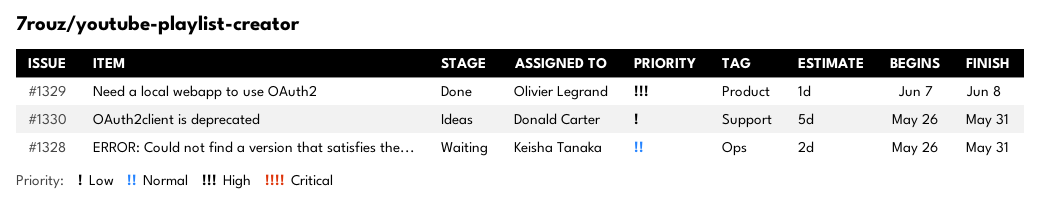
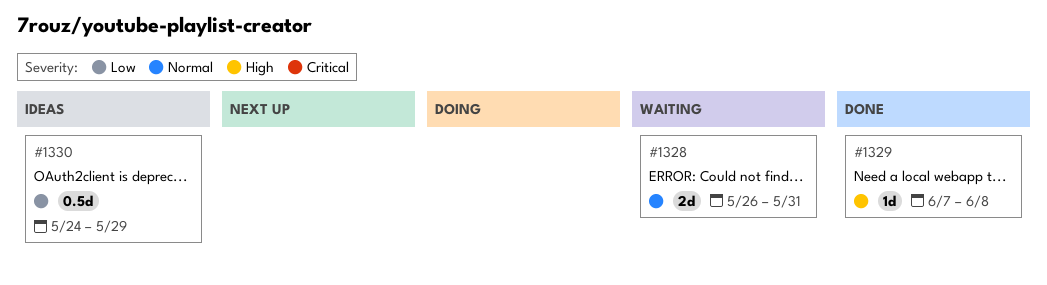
#1330, estimate: 5d -> 0.5d
#1330, start: May 26 -> May 24
#1330, due: May 31 -> May 29

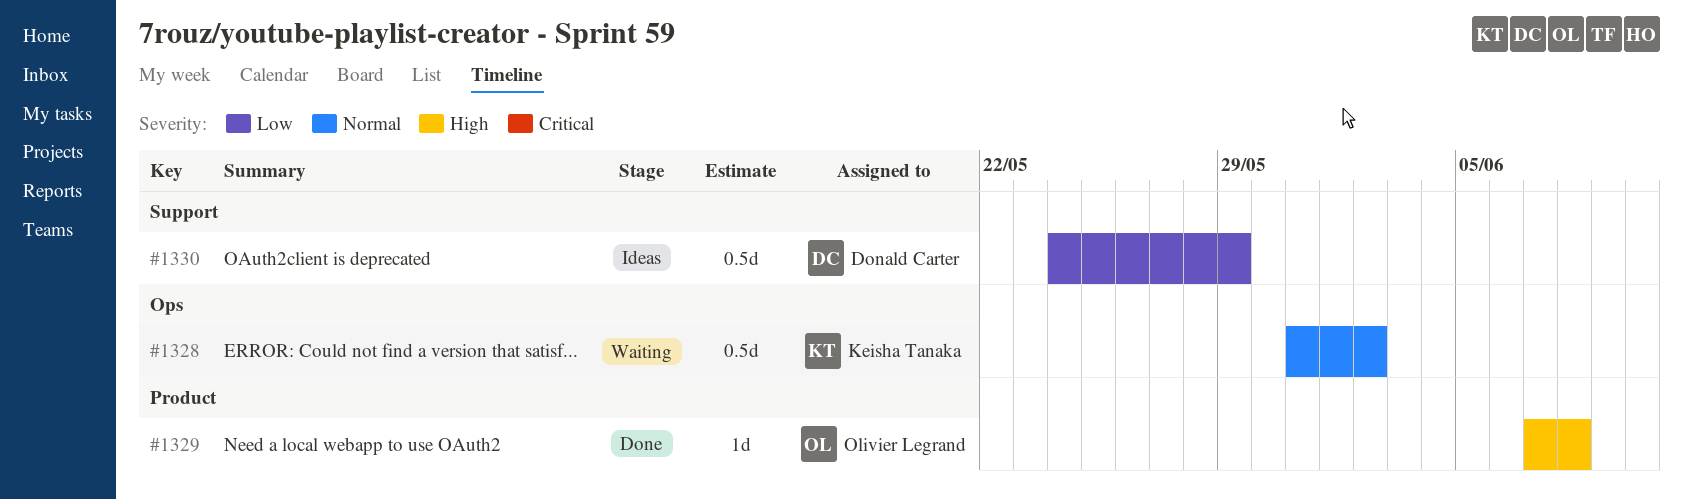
#1328, estimate: 2d -> 0.5d
#1328, start: May 26 -> May 31
#1328, due: May 31 -> Jun 2

